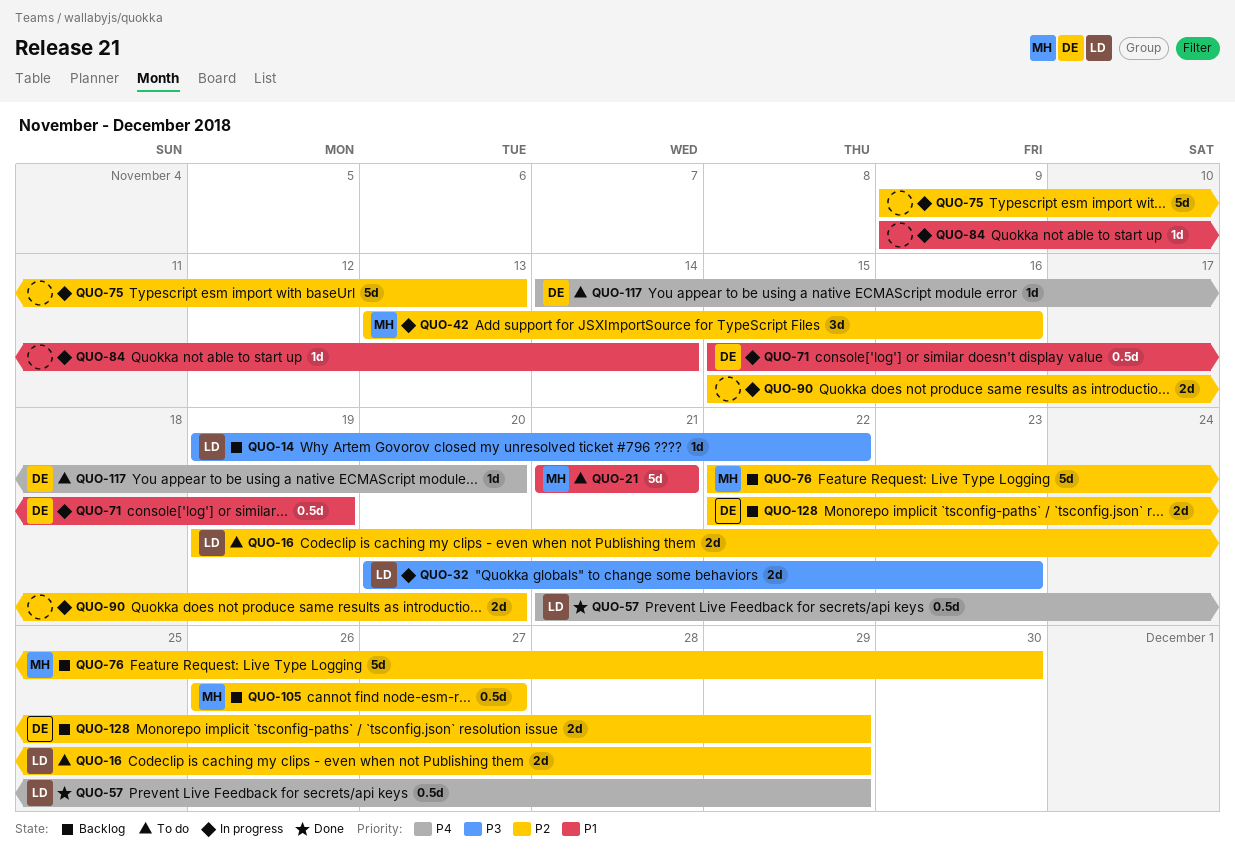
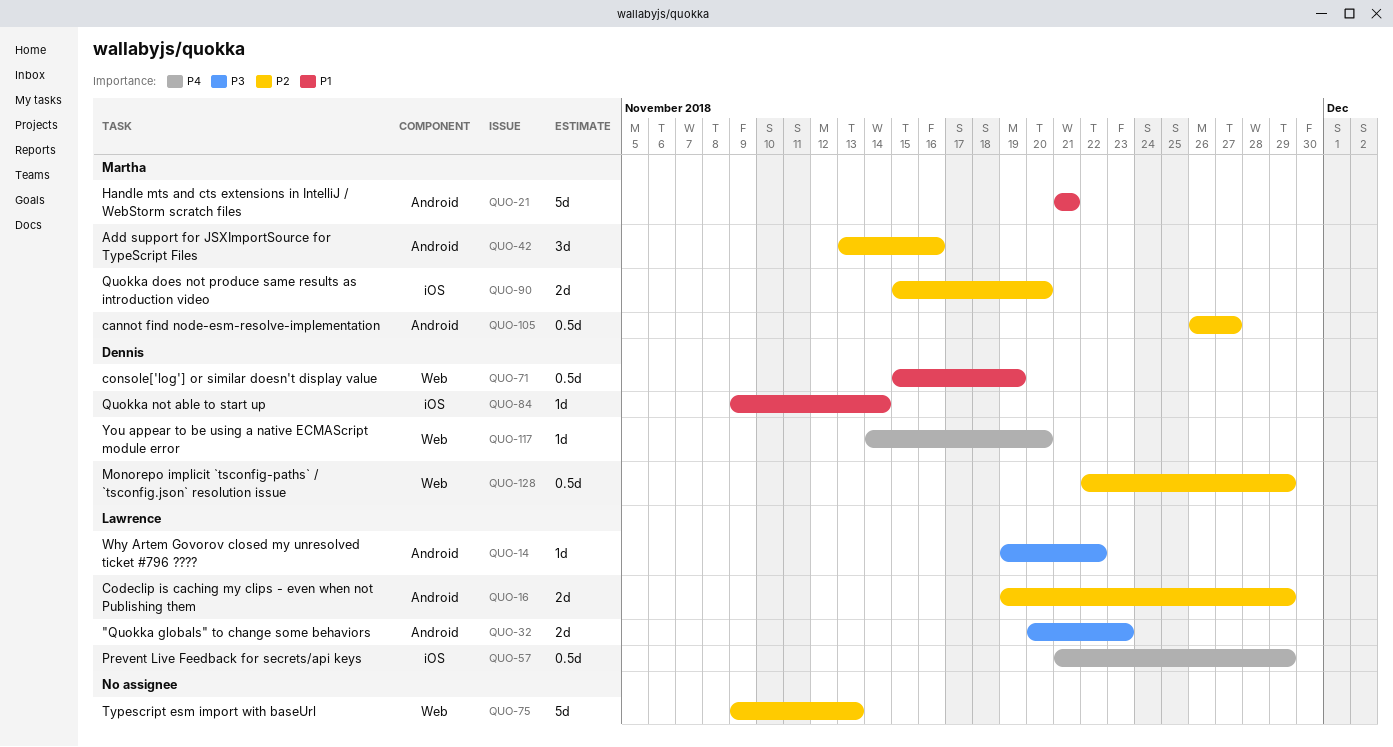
QUO-76: present -> none
QUO-84, owner: none -> Dennis
QUO-90, owner: none -> Martha
QUO-128, estimate: 2d -> 0.5d

